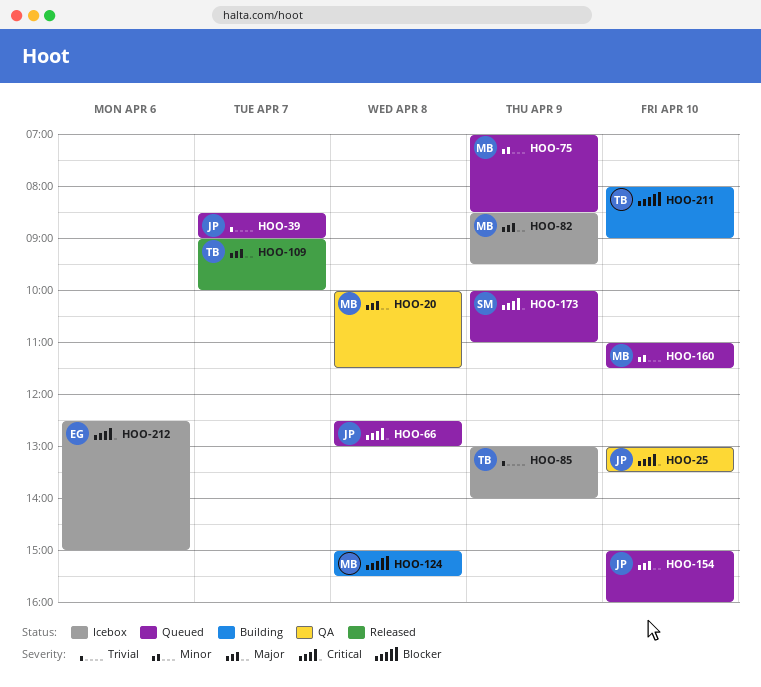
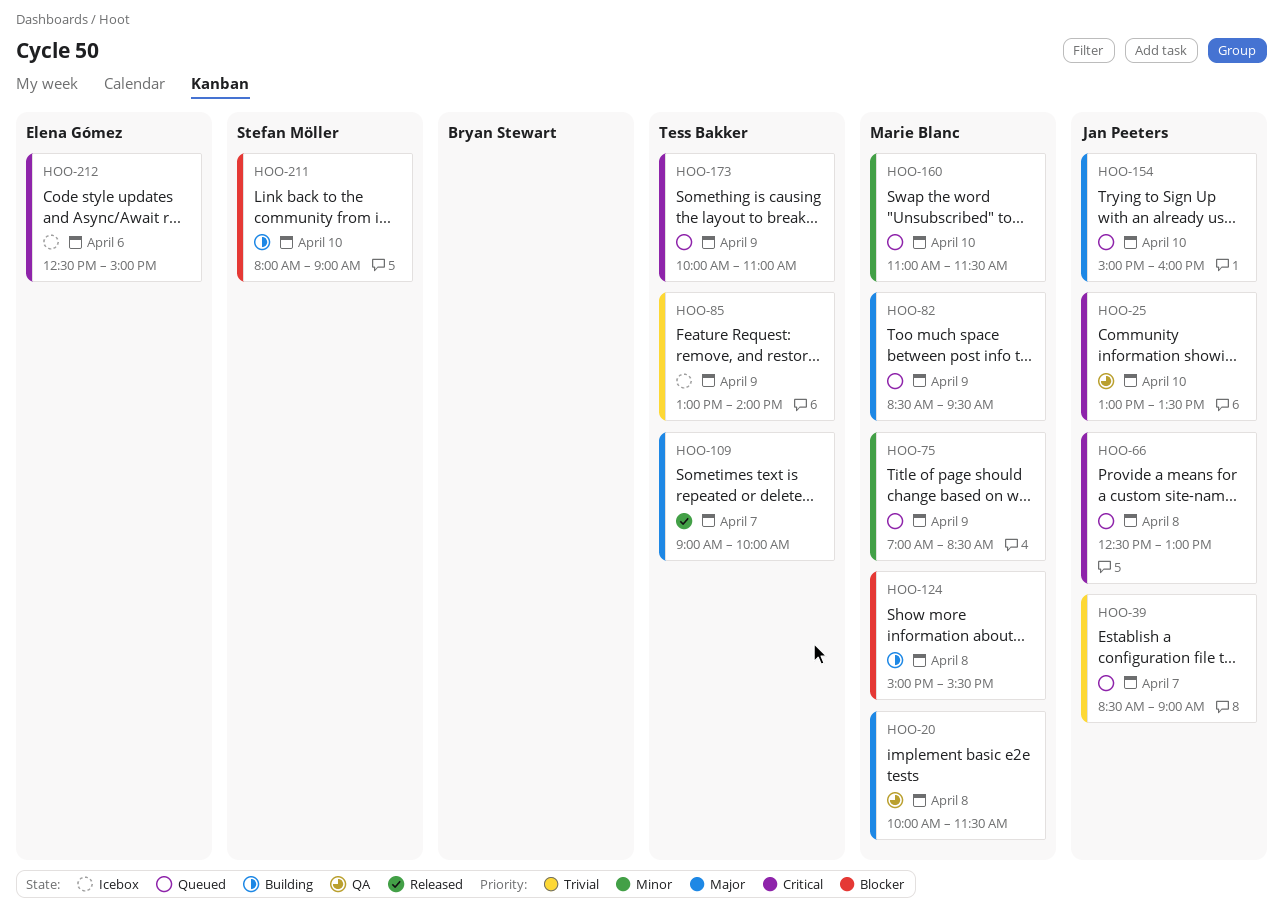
HOO-82, status: Icebox -> Queued
HOO-173, owner: Stefan Möller -> Tess Bakker
HOO-211, owner: Tess Bakker -> Stefan Möller

